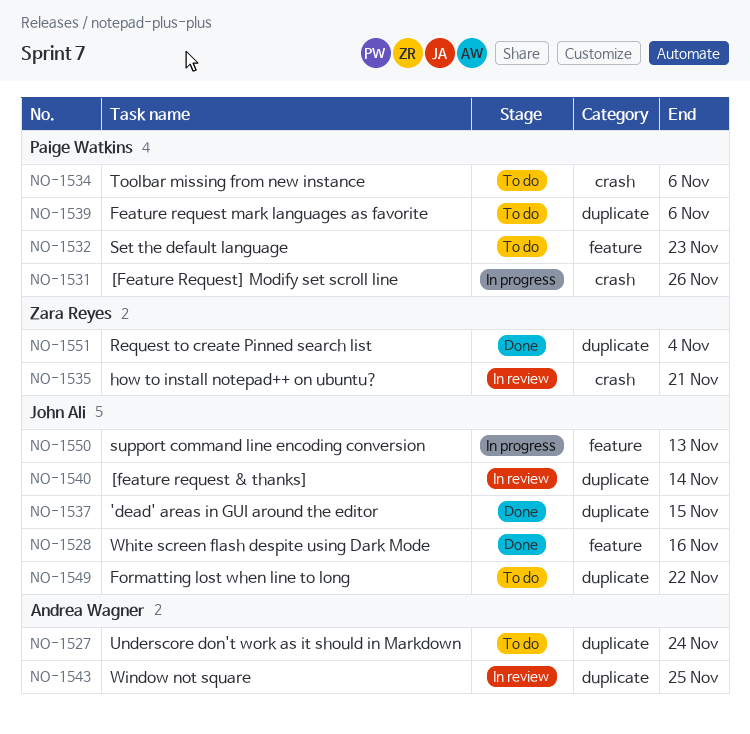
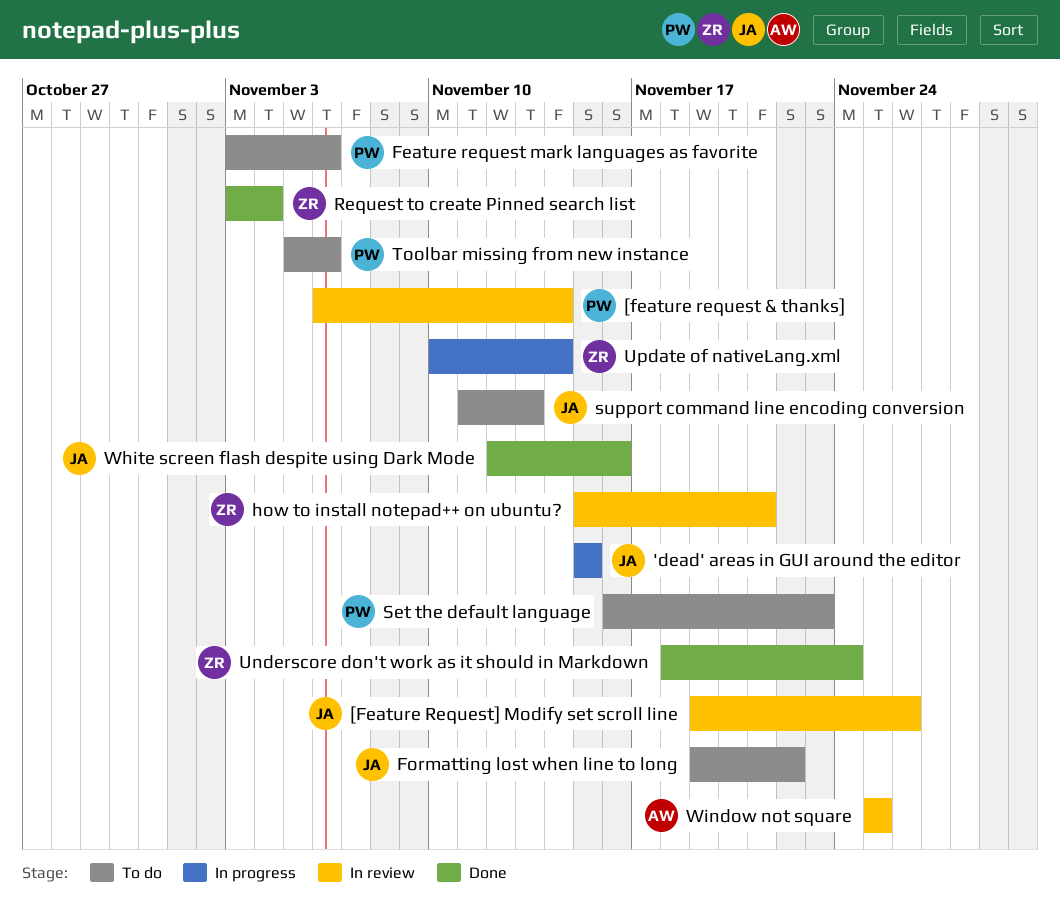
'dead' areas in GUI around the editor, status: Done -> In progress
[feature request & thanks], owner: John Ali -> Paige Watkins
[Feature Request] Modify set scroll line, status: In progress -> In review
[Feature Request] Modify set scroll line, owner: Paige Watkins -> John Ali
support command line encoding conversion, status: In progress -> To do
Underscore don't work as it should in Markdown, status: To do -> Done
Underscore don't work as it should in Markdown, owner: Andrea Wagner -> Zara Reyes
Update of nativeLang.xml: none -> present

